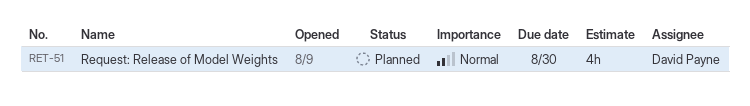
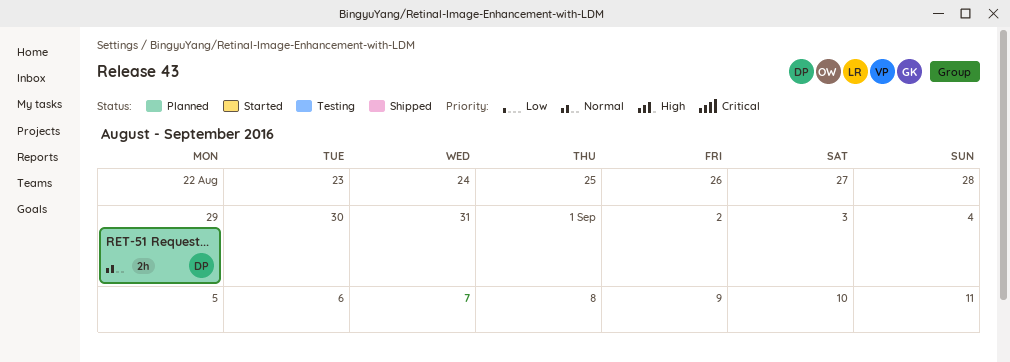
RET-51, estimate: 4h -> 2h
RET-51, due: Aug 30 -> Aug 29

